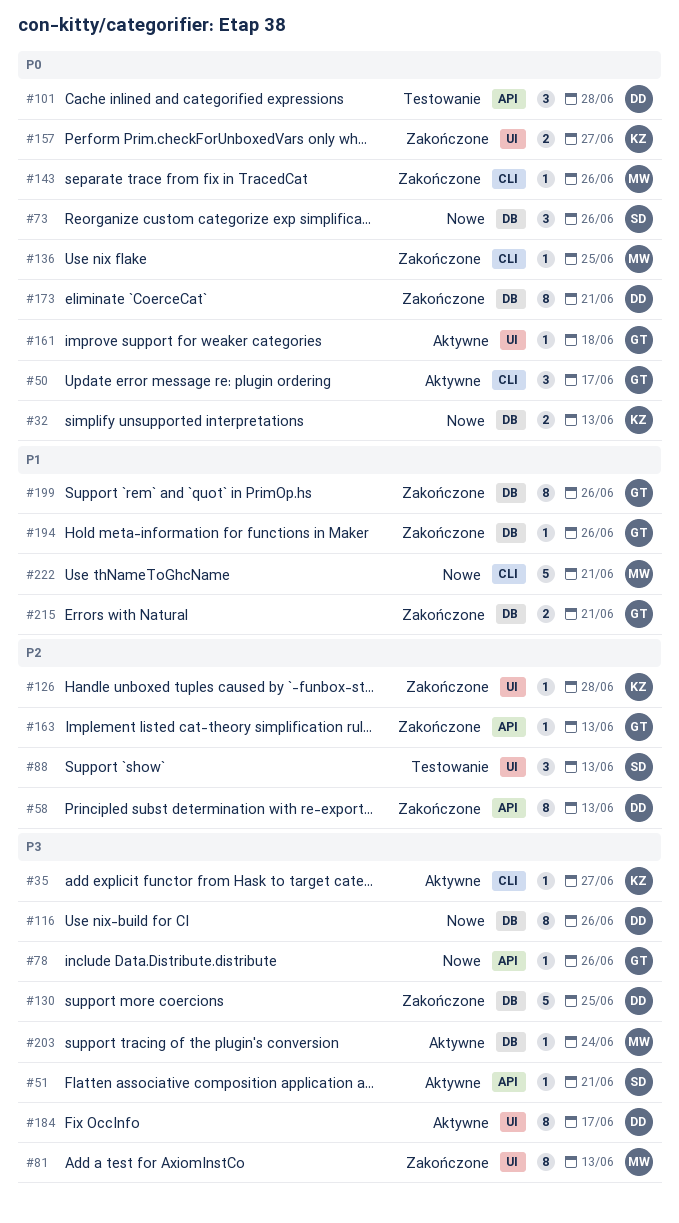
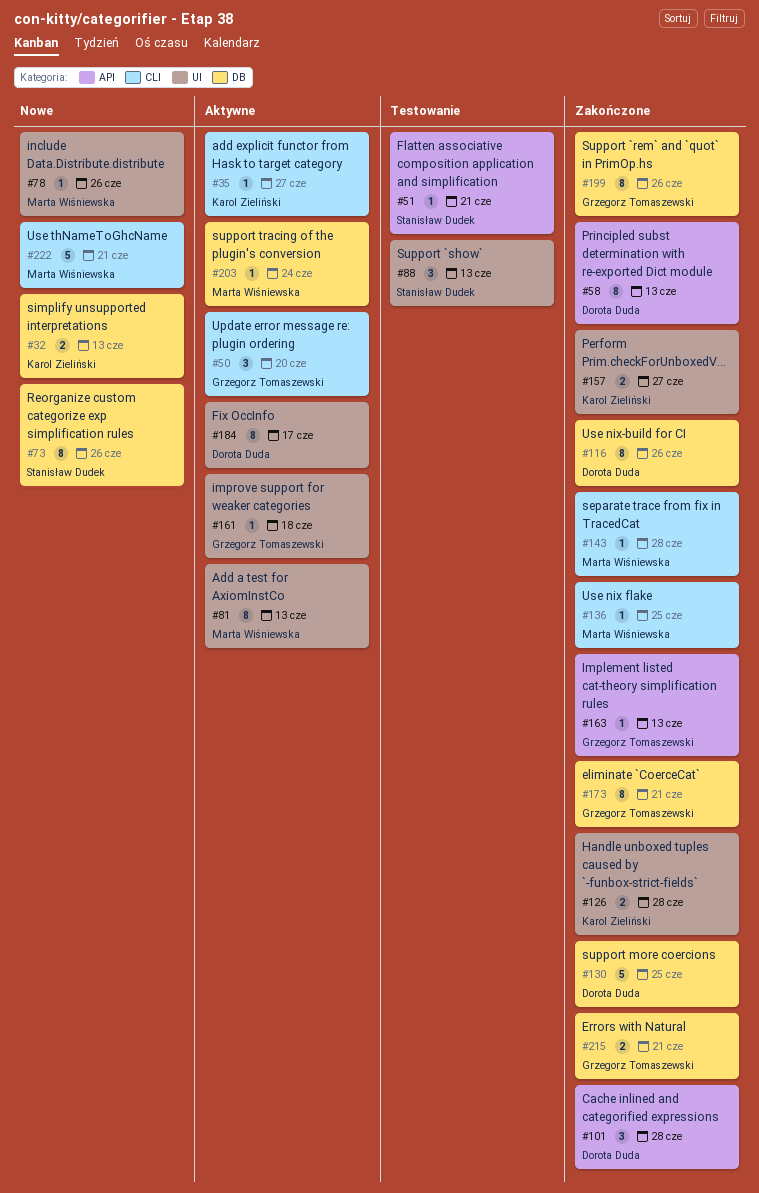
#50, due: Jun 17 -> Jun 20
#51, status: Aktywne -> Testowanie
#73, estimate: 3 -> 8
#78, owner: Grzegorz Tomaszewski -> Marta Wiśniewska
#78, label: API -> UI
#81, status: Zakończone -> Aktywne
#101, status: Testowanie -> Zakończone
#116, status: Nowe -> Zakończone
#126, estimate: 1 -> 2
#143, due: Jun 26 -> Jun 28
#173, owner: Dorota Duda -> Grzegorz Tomaszewski
#194: present -> none

